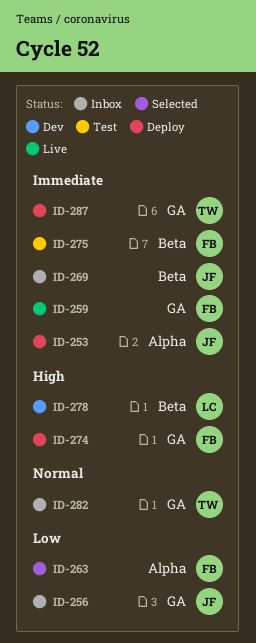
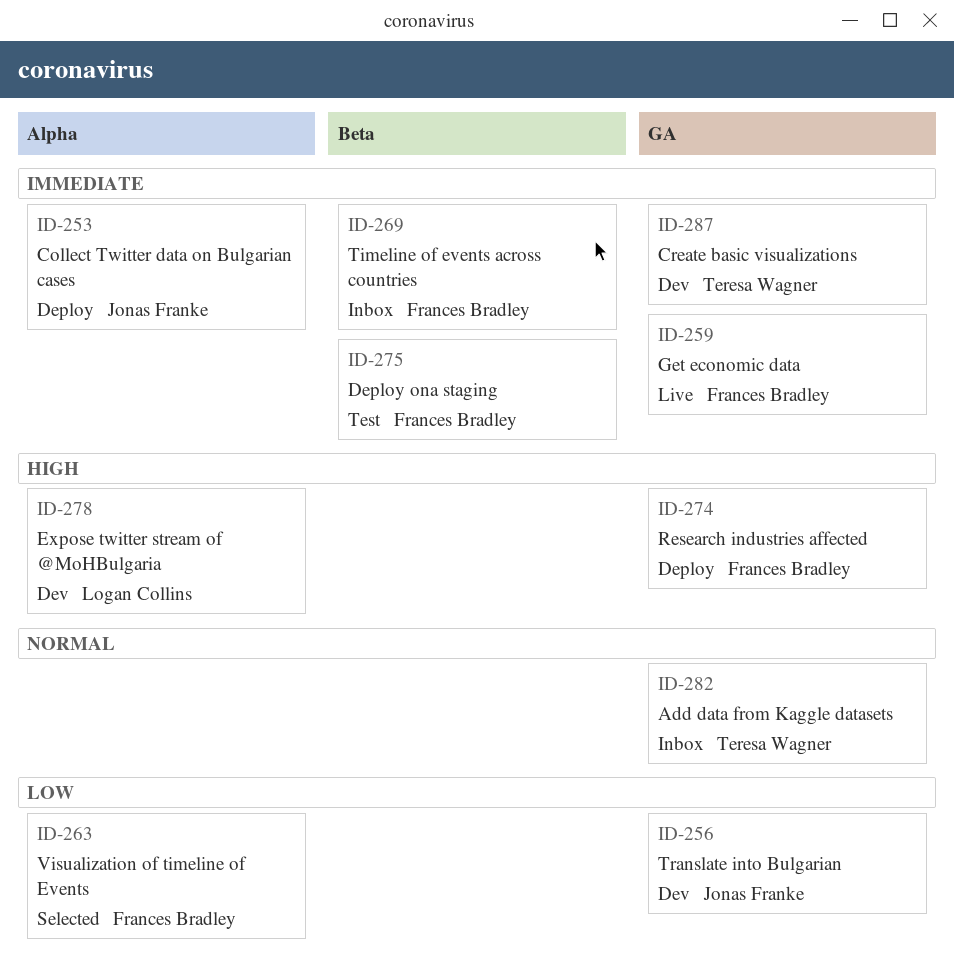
ID-256, status: Inbox -> Dev
ID-269, owner: Jonas Franke -> Frances Bradley
ID-278, label: Beta -> Alpha
ID-287, status: Deploy -> Dev

